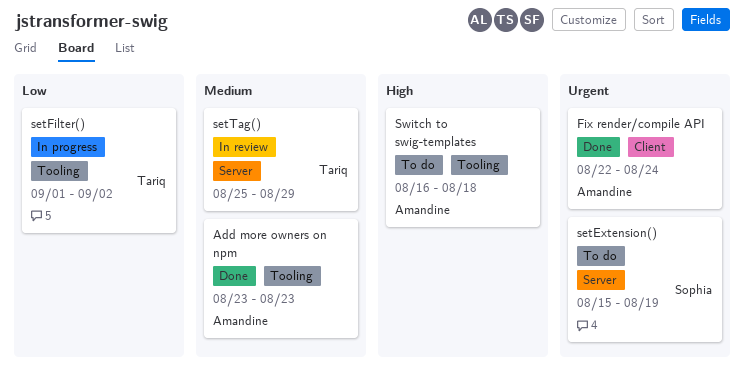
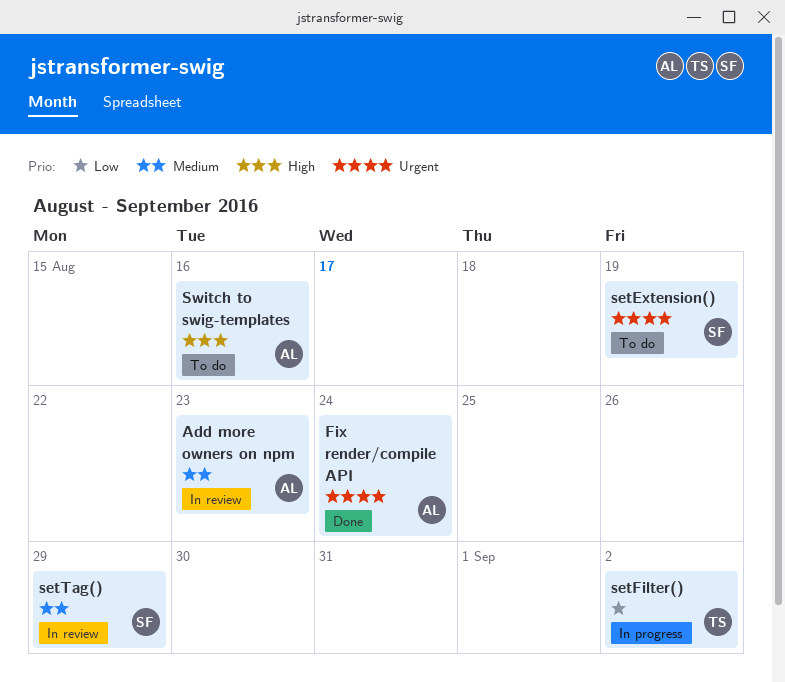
Add more owners on npm, status: Done -> In review
setTag(), owner: Tariq -> Sophia
Switch to swig-templates, due: Aug 18 -> Aug 16

